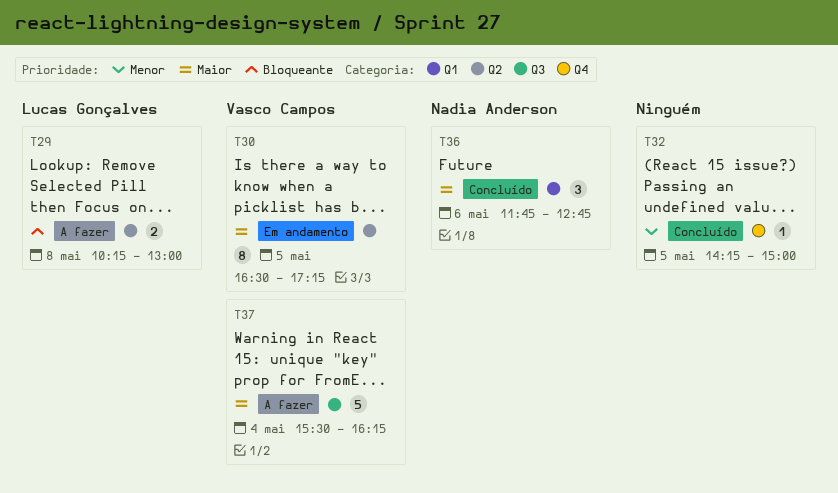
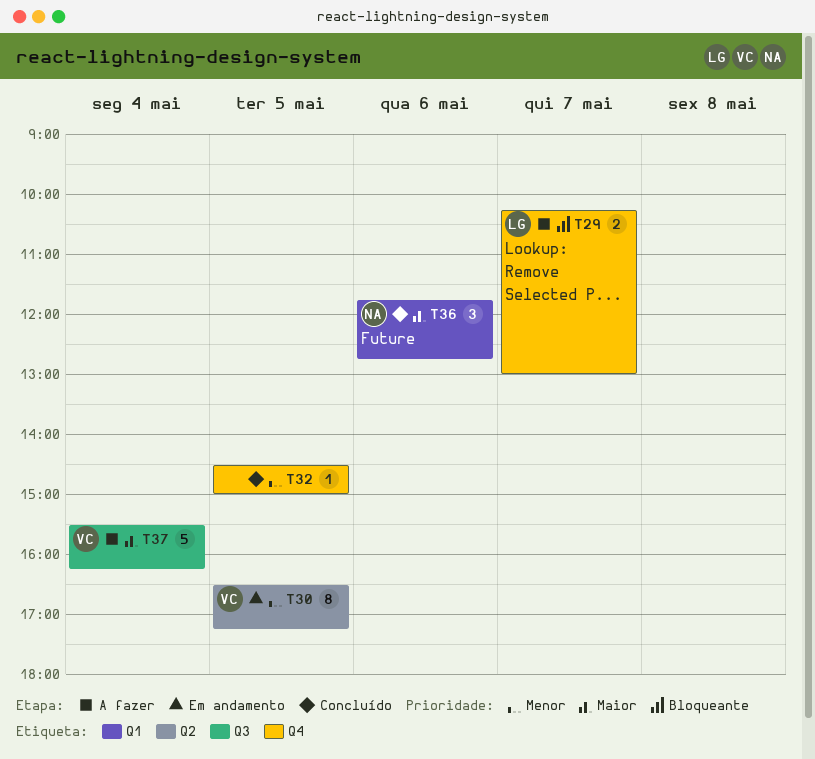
T29, label: Q2 -> Q4
T29, day: May 8 -> May 7
T30, priority: Maior -> Menor
T32, begins: 14:15 -> 14:30

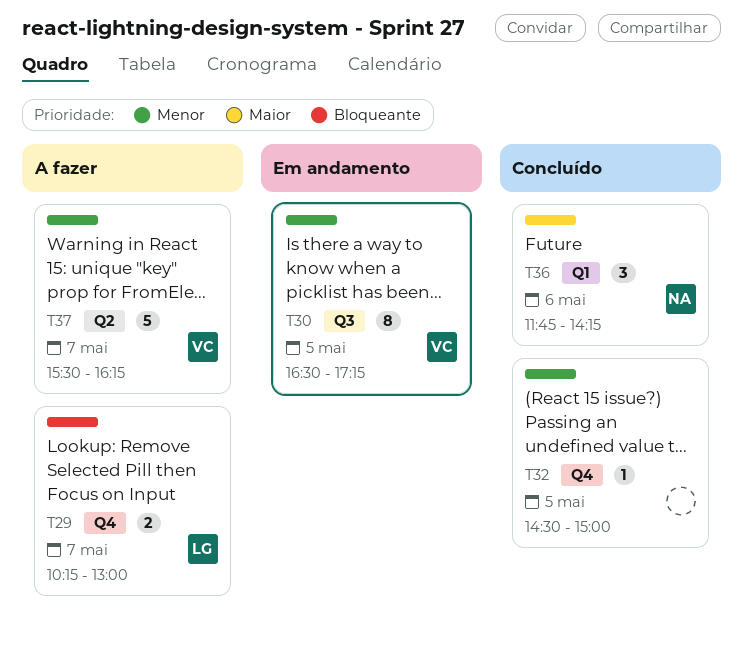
T30, label: Q2 -> Q3
T36, ends: 12:45 -> 14:15
T37, priority: Maior -> Menor
T37, label: Q3 -> Q2
T37, day: May 4 -> May 7

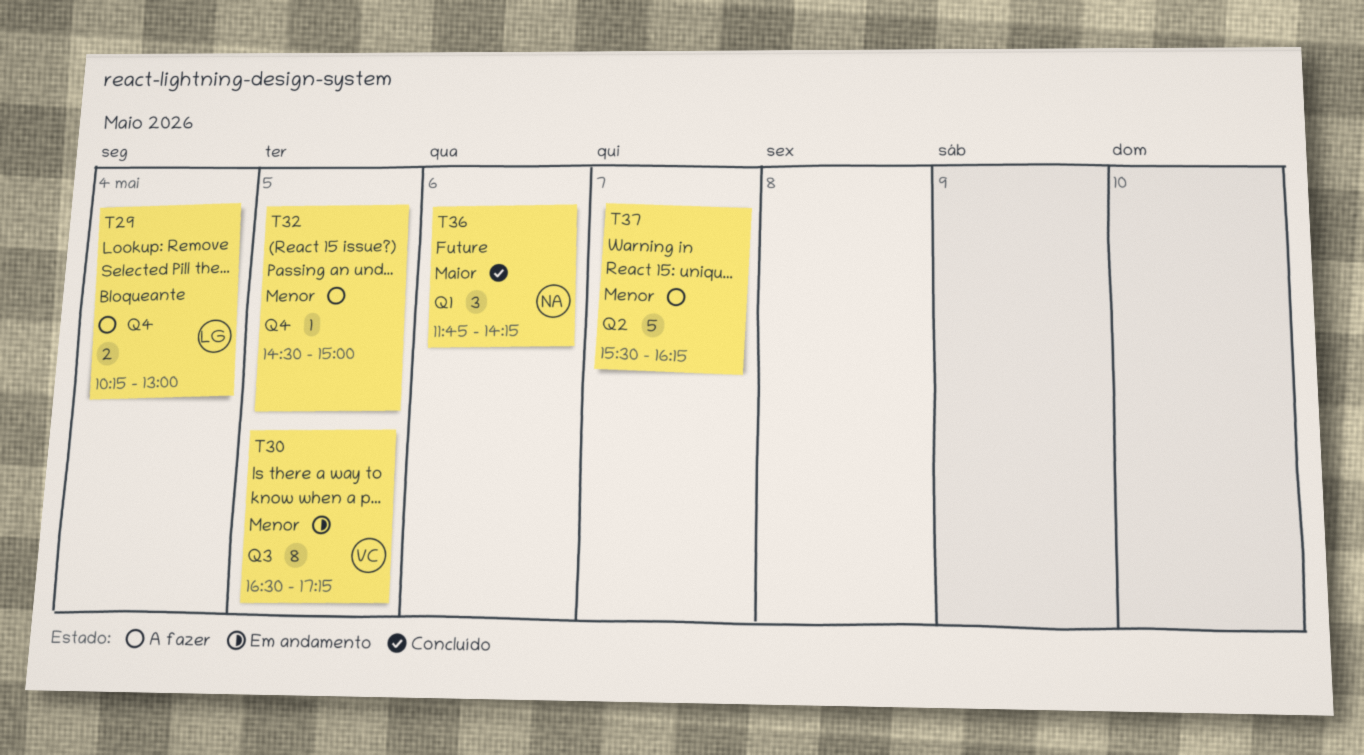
T29, day: May 7 -> May 4
T32, status: Concluído -> A fazer
T37, owner: VC -> none

